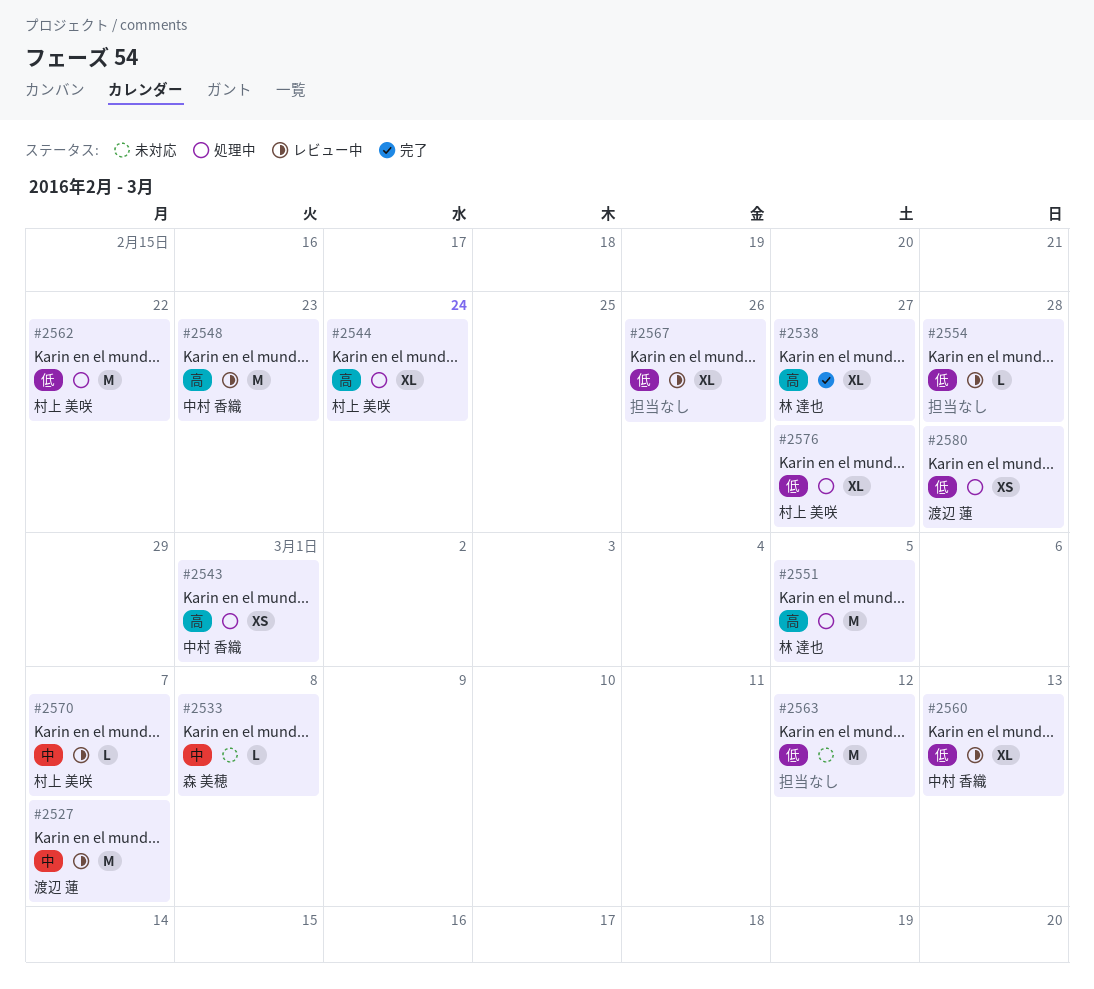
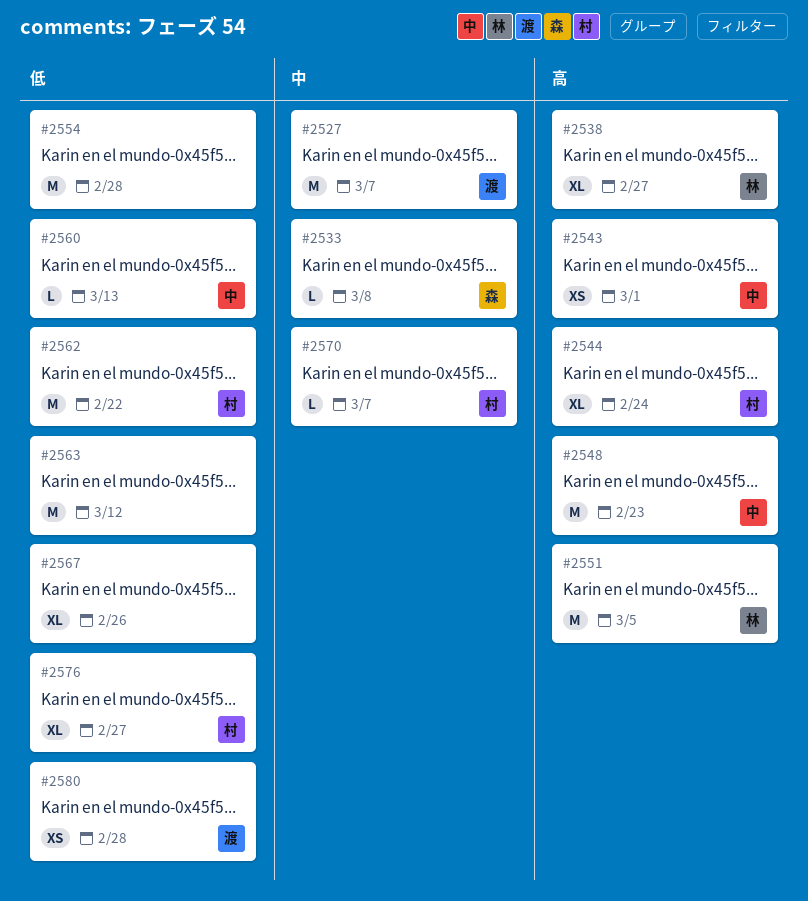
#2554, estimate: L -> M
#2560, estimate: XL -> L

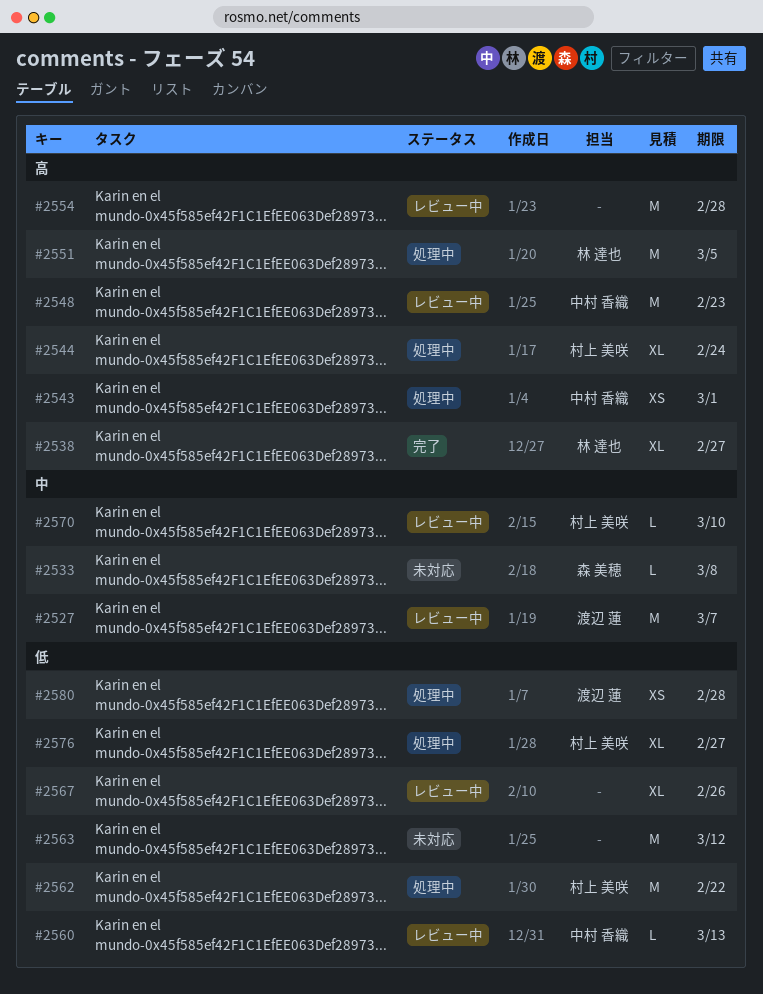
#2554, priority: 低 -> 高
#2570, due: Mar 7 -> Mar 10

